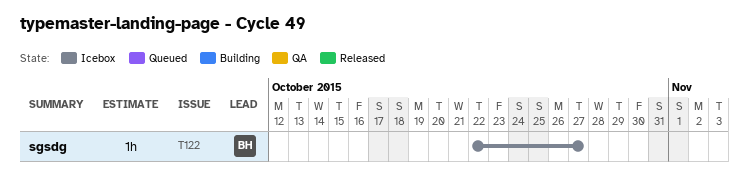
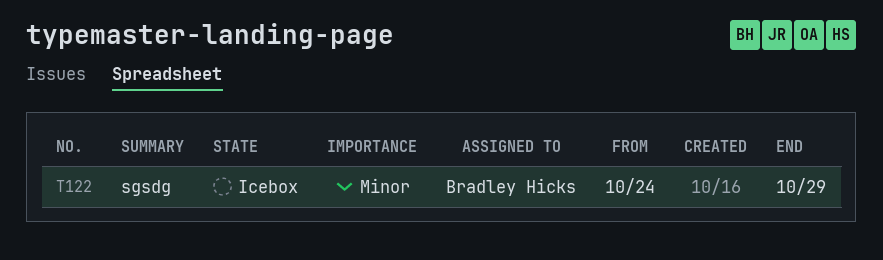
T122, start: Oct 22 -> Oct 24
T122, due: Oct 27 -> Oct 29

